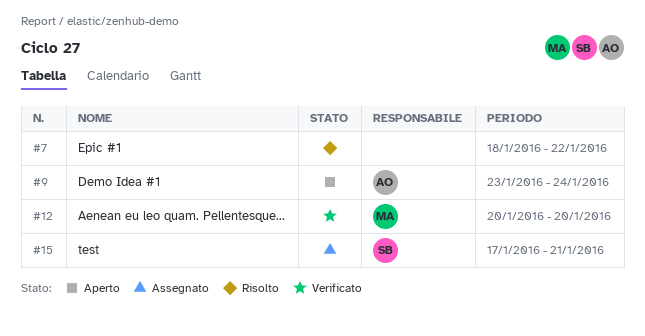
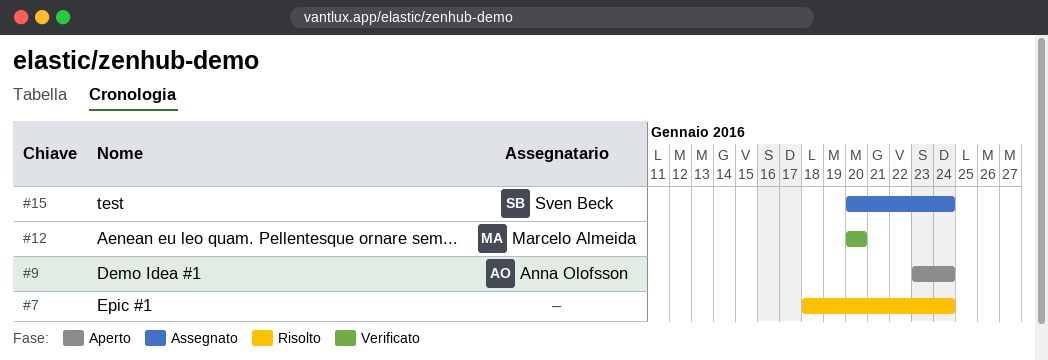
#7, due: Jan 22 -> Jan 24
#15, start: Jan 17 -> Jan 20
#15, due: Jan 21 -> Jan 24

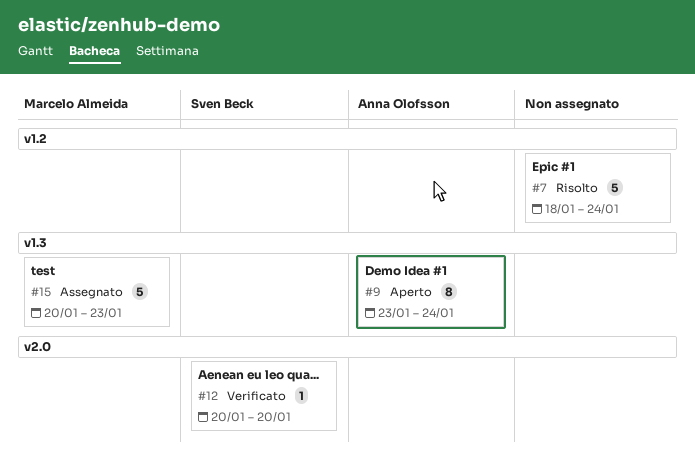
#12, owner: Marcelo Almeida -> Sven Beck
#15, owner: Sven Beck -> Marcelo Almeida
#15, due: Jan 24 -> Jan 23

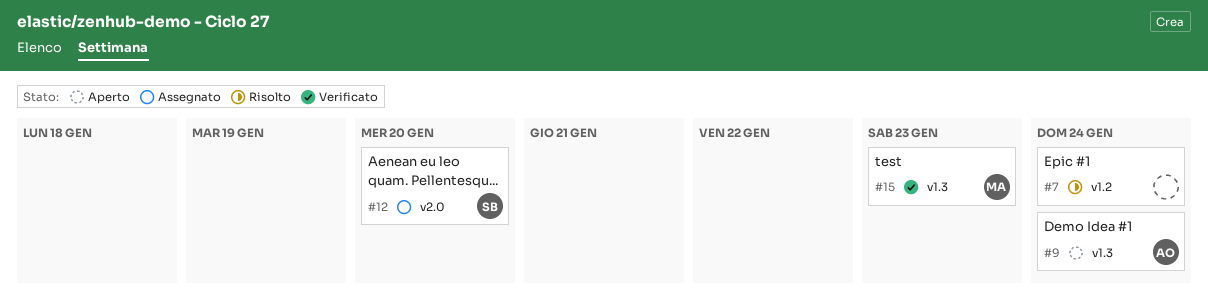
#12, status: Verificato -> Assegnato
#15, status: Assegnato -> Verificato

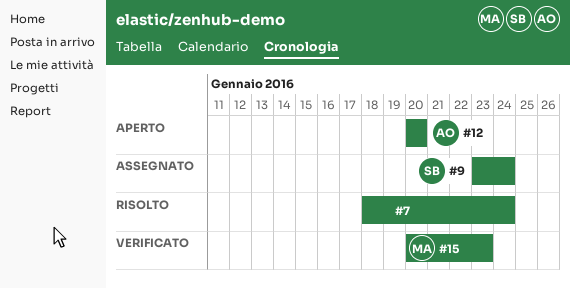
#9, status: Aperto -> Assegnato
#9, owner: AO -> SB
#12, status: Assegnato -> Aperto
#12, owner: SB -> AO

